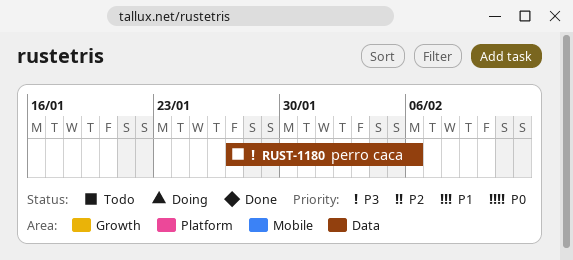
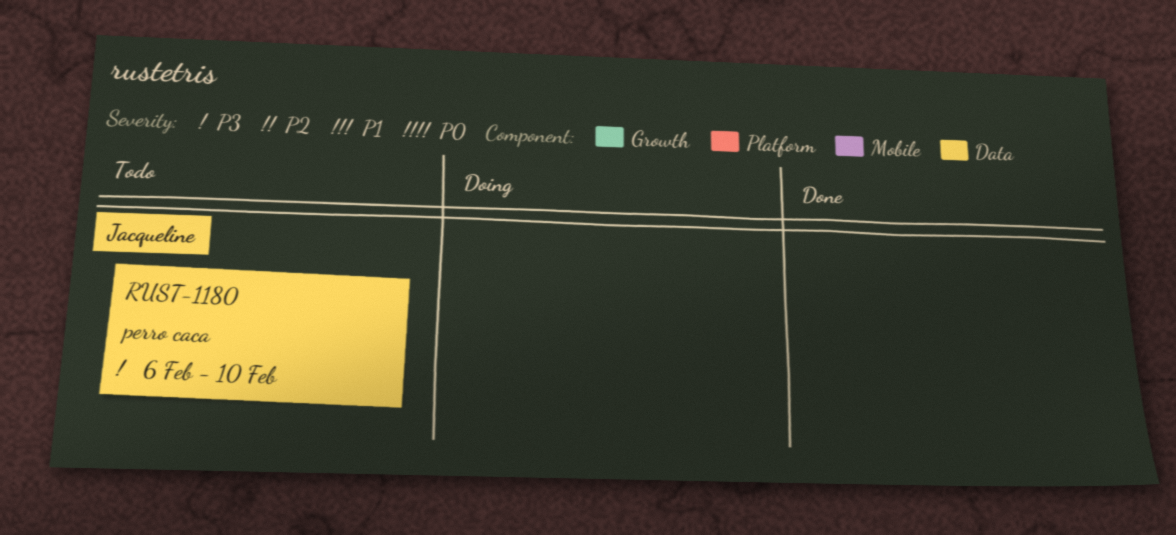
RUST-1180, start: Jan 27 -> Feb 6
RUST-1180, due: Feb 6 -> Feb 10

